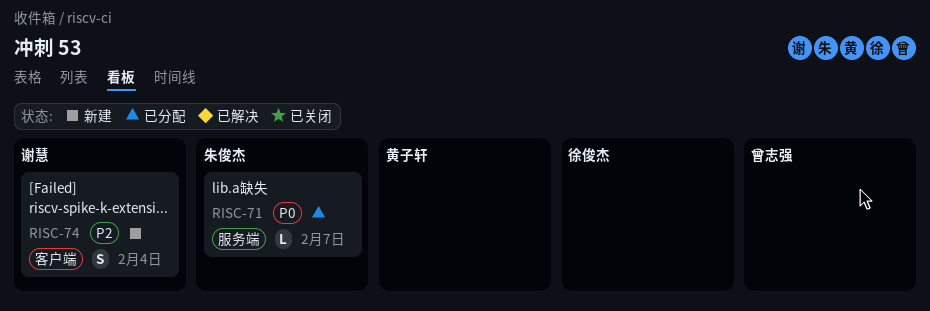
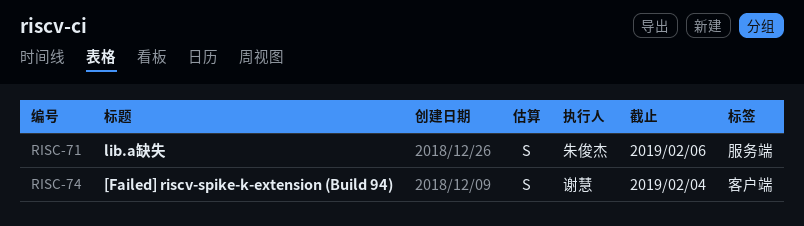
RISC-71, estimate: L -> S
RISC-71, due: Feb 7 -> Feb 6

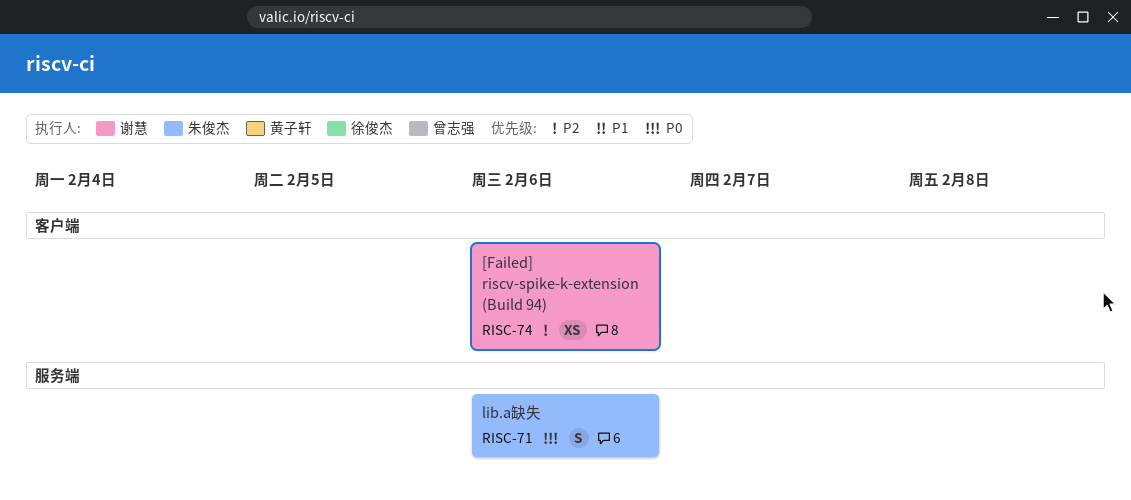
RISC-74, estimate: S -> XS
RISC-74, due: Feb 4 -> Feb 6

